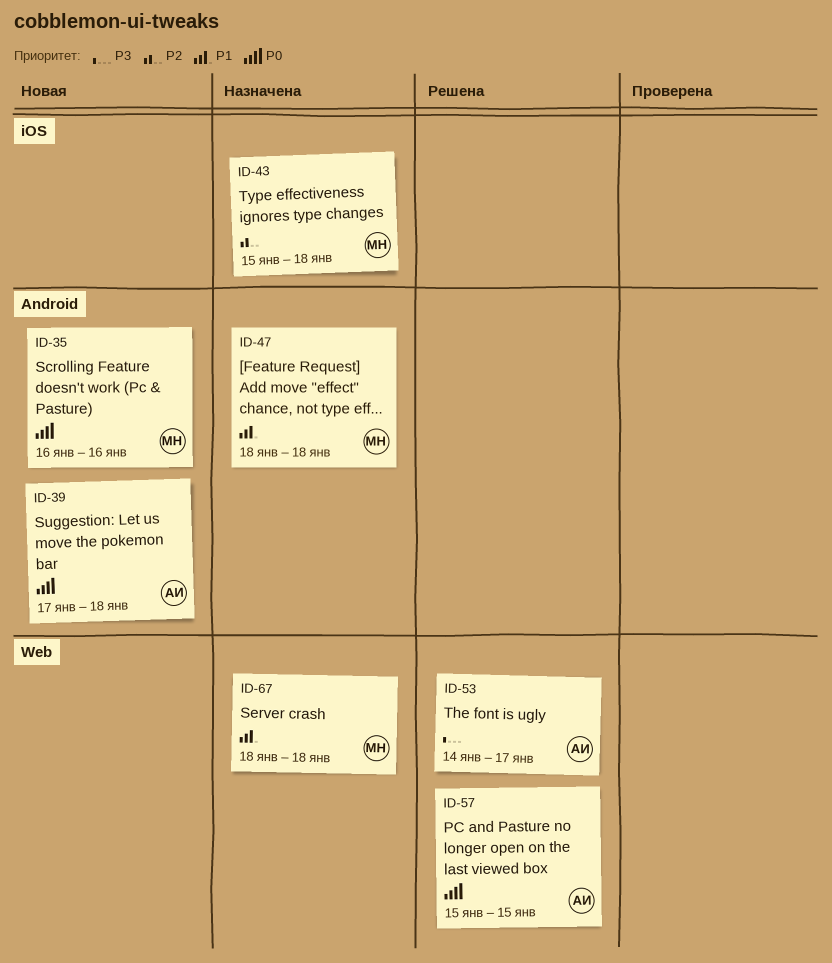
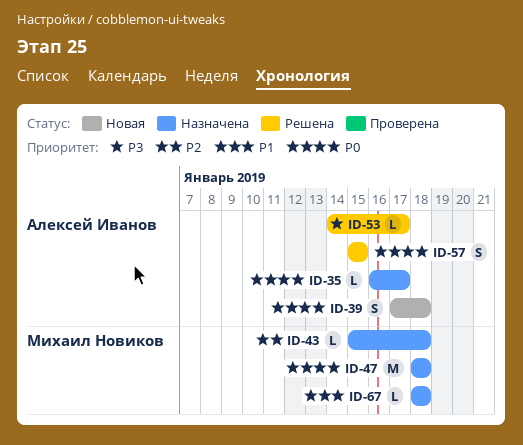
ID-35, status: Новая -> Назначена
ID-35, owner: Михаил Новиков -> Алексей Иванов
ID-35, due: Jan 16 -> Jan 17
ID-47, priority: P1 -> P0

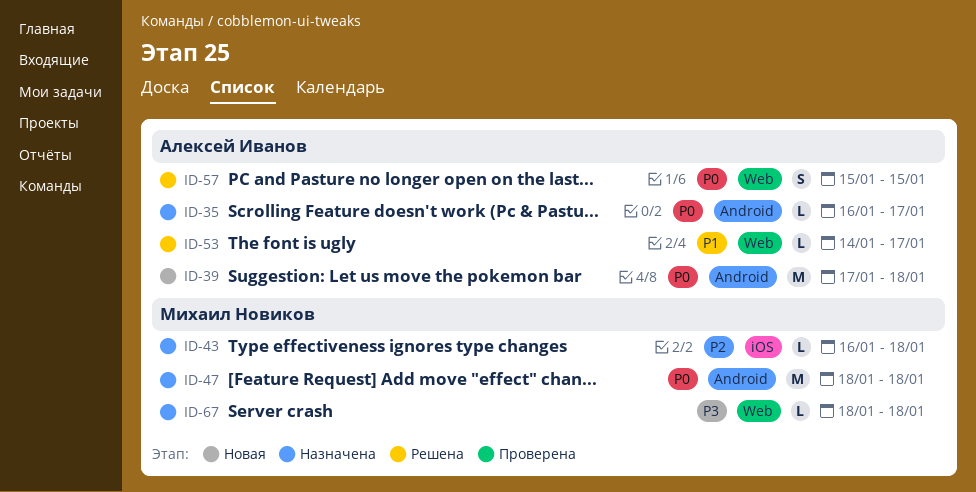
ID-39, estimate: S -> M
ID-43, start: Jan 15 -> Jan 16
ID-53, priority: P3 -> P1
ID-67, priority: P1 -> P3

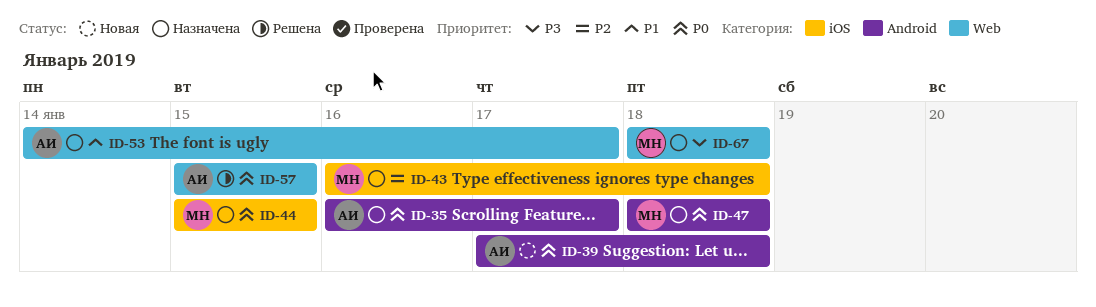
ID-44: none -> present
ID-53, status: Решена -> Назначена

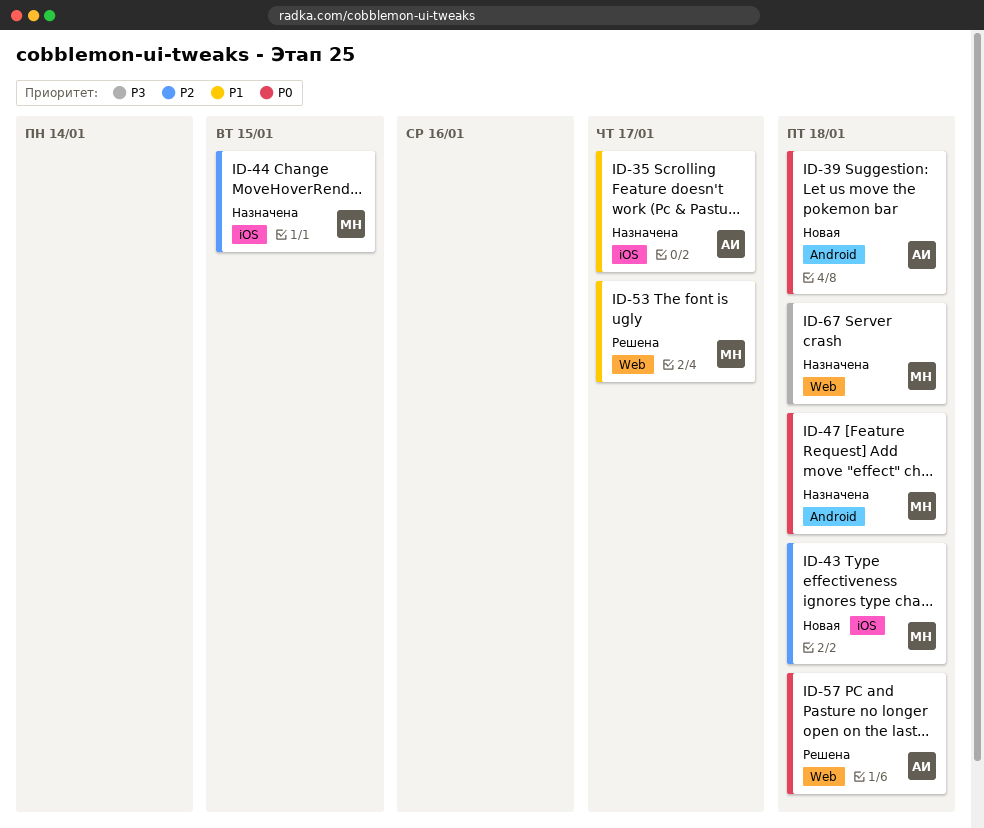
ID-35, priority: P0 -> P1
ID-35, label: Android -> iOS
ID-43, status: Назначена -> Новая
ID-44, priority: P0 -> P2
ID-53, status: Назначена -> Решена
ID-53, owner: АИ -> МН
ID-57, due: Jan 15 -> Jan 18

